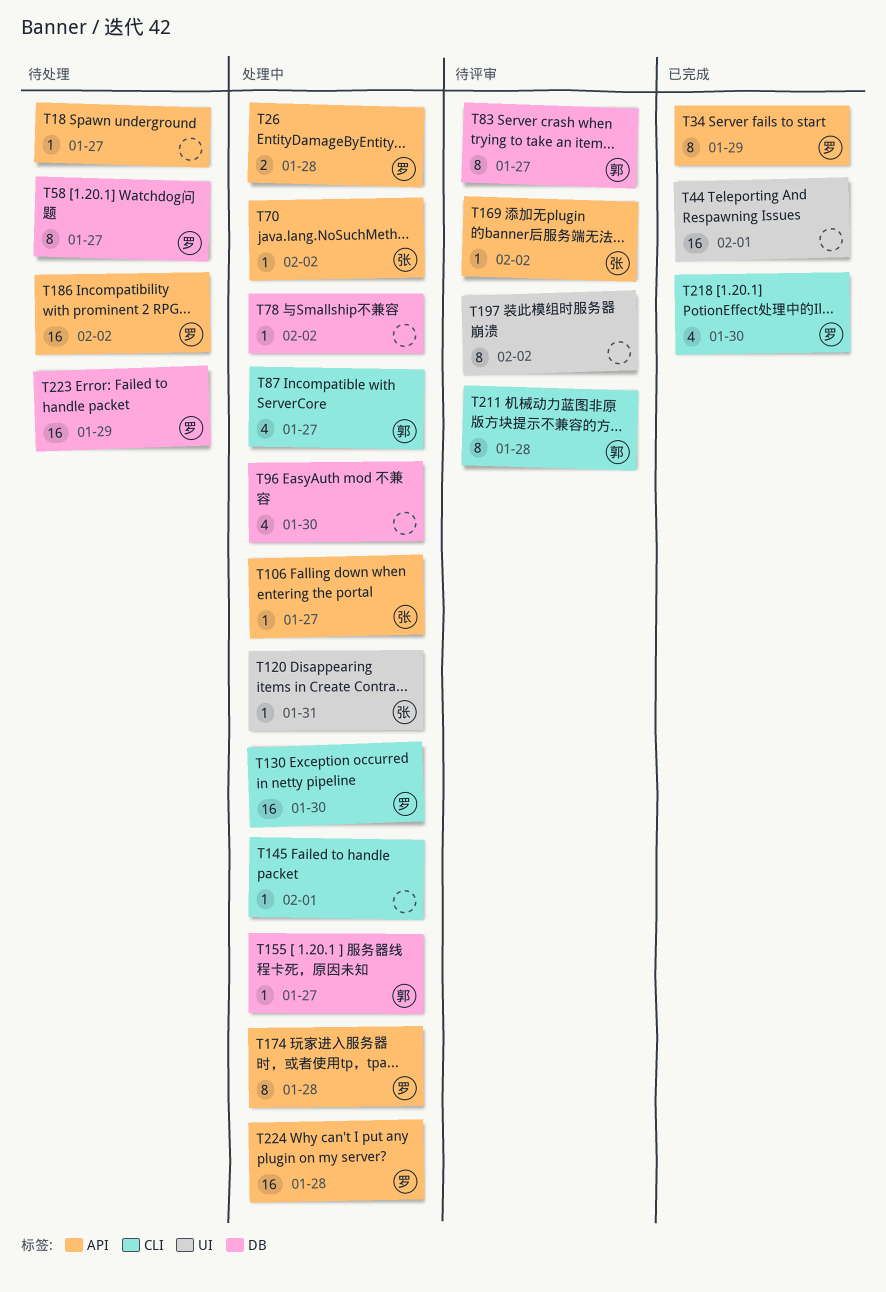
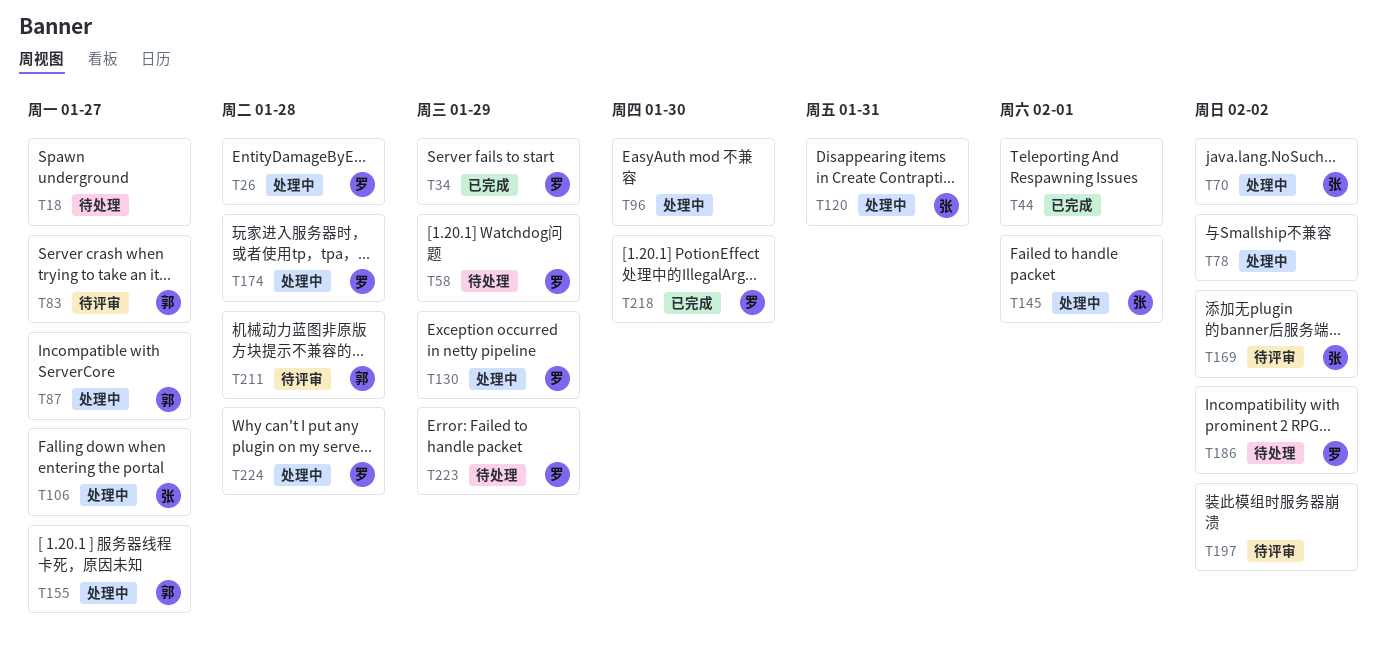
T58, due: Jan 27 -> Jan 29
T130, due: Jan 30 -> Jan 29
T145, owner: none -> 张

